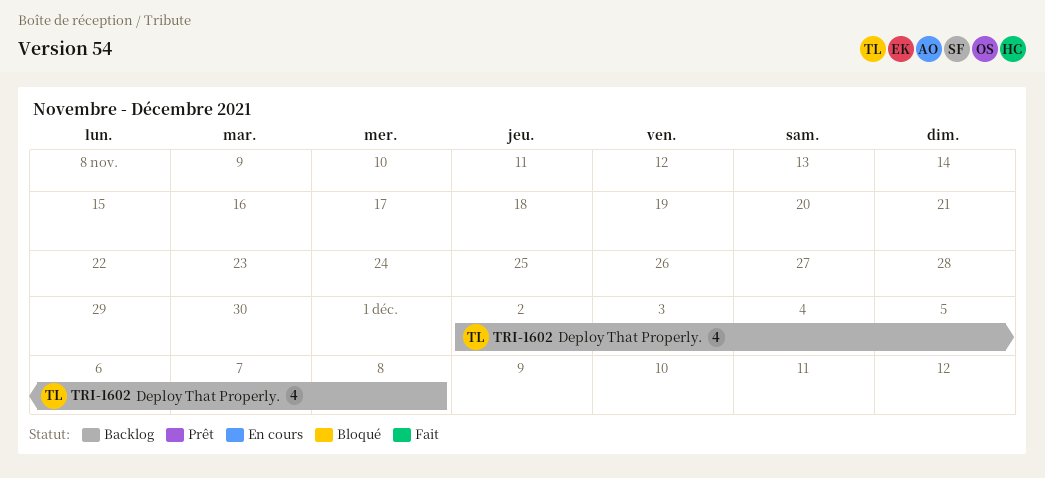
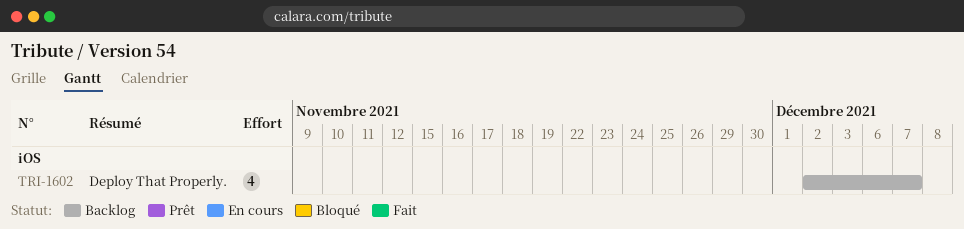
TRI-1602, due: Dec 8 -> Dec 7

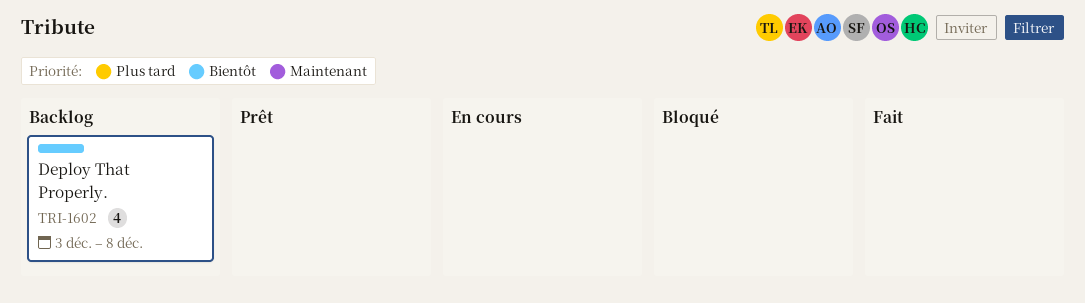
TRI-1602, start: Dec 2 -> Dec 3
TRI-1602, due: Dec 7 -> Dec 8

